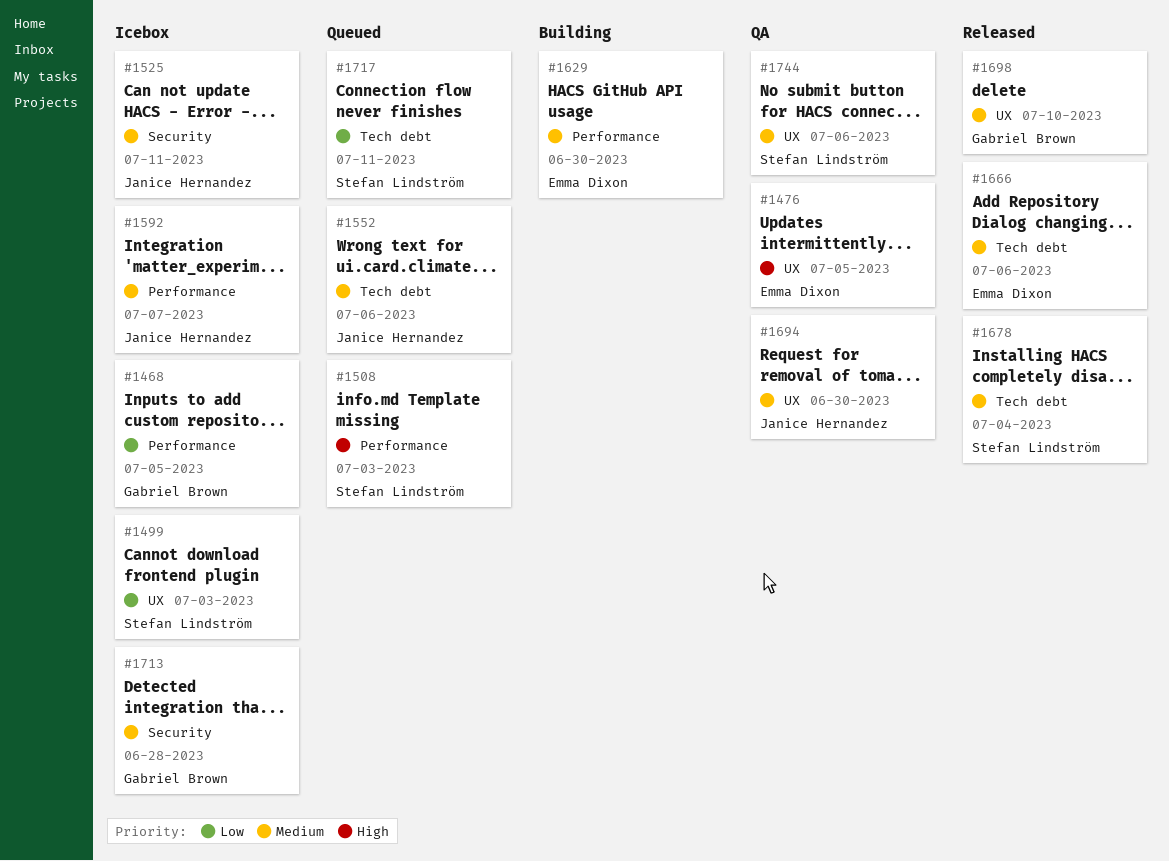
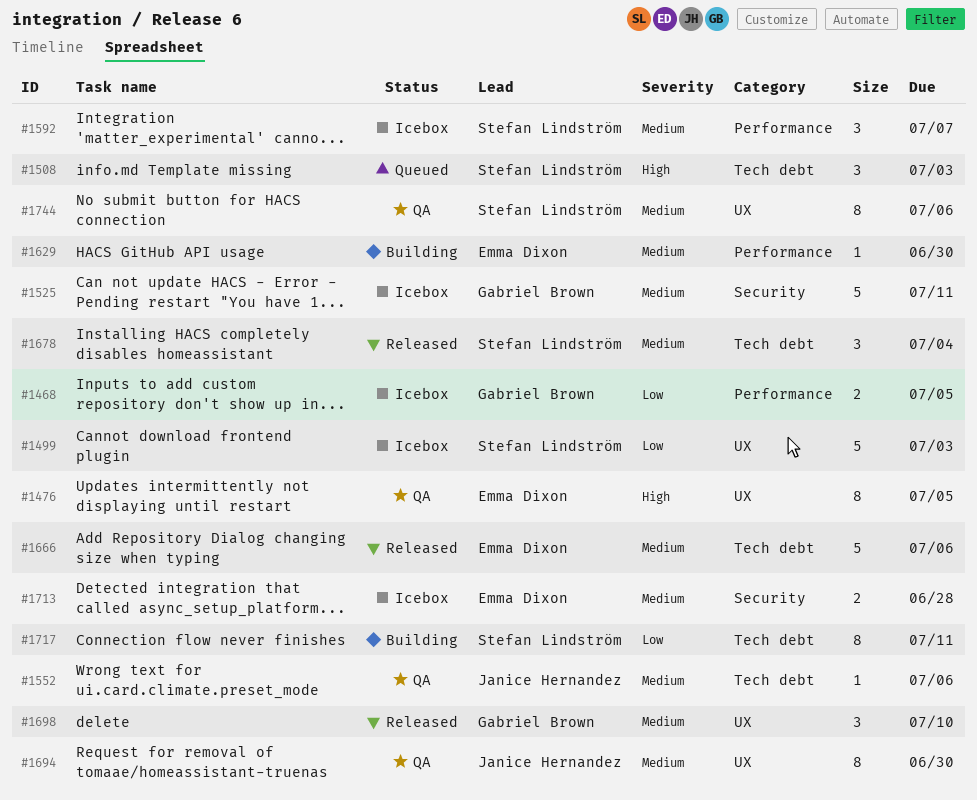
#1508, label: Performance -> Tech debt
#1525, owner: Janice Hernandez -> Gabriel Brown
#1552, status: Queued -> QA
#1592, owner: Janice Hernandez -> Stefan Lindström
#1713, owner: Gabriel Brown -> Emma Dixon
#1717, status: Queued -> Building

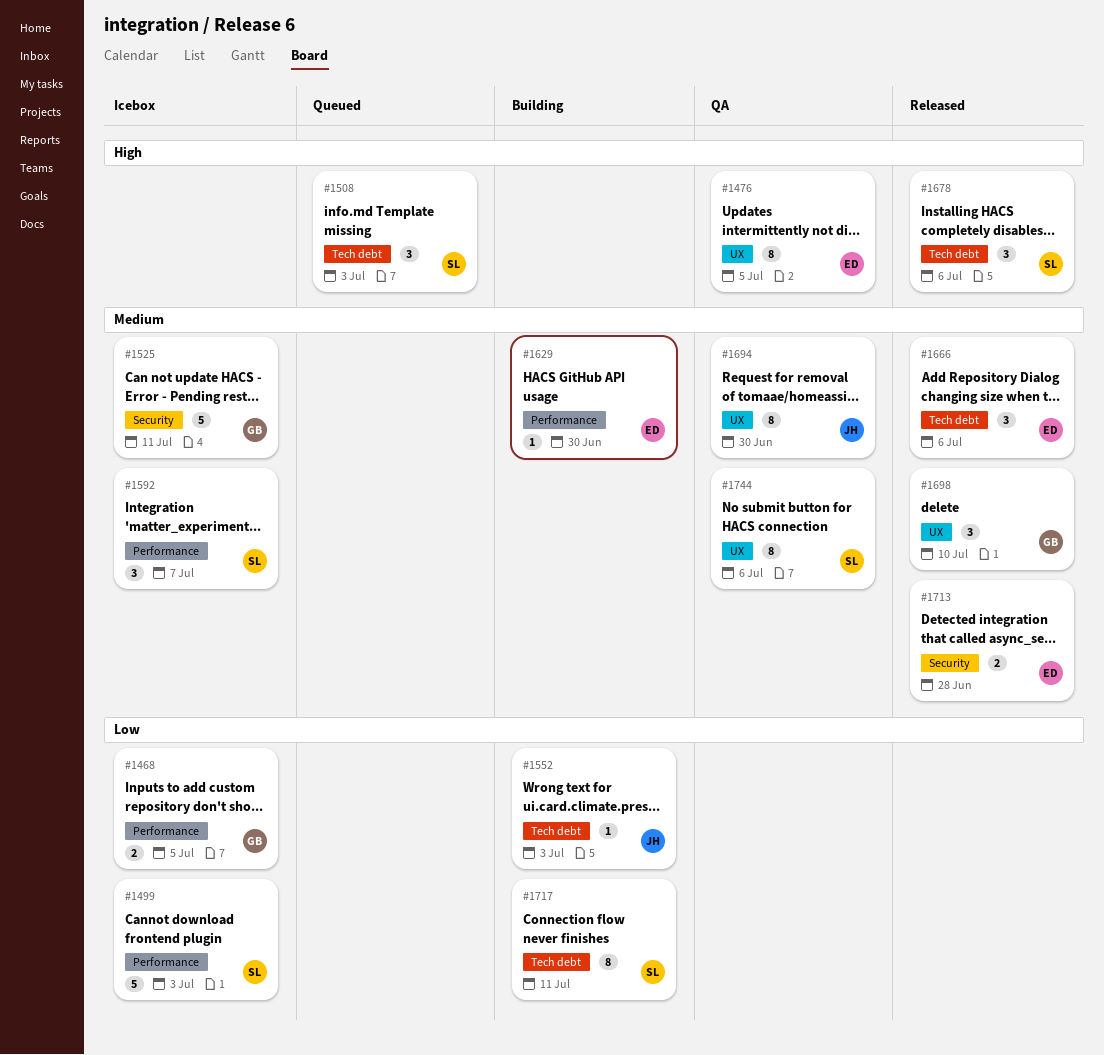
#1499, label: UX -> Performance
#1552, status: QA -> Building
#1552, priority: Medium -> Low
#1552, due: Jul 6 -> Jul 3
#1666, estimate: 5 -> 3
#1678, priority: Medium -> High
#1678, due: Jul 4 -> Jul 6
#1713, status: Icebox -> Released

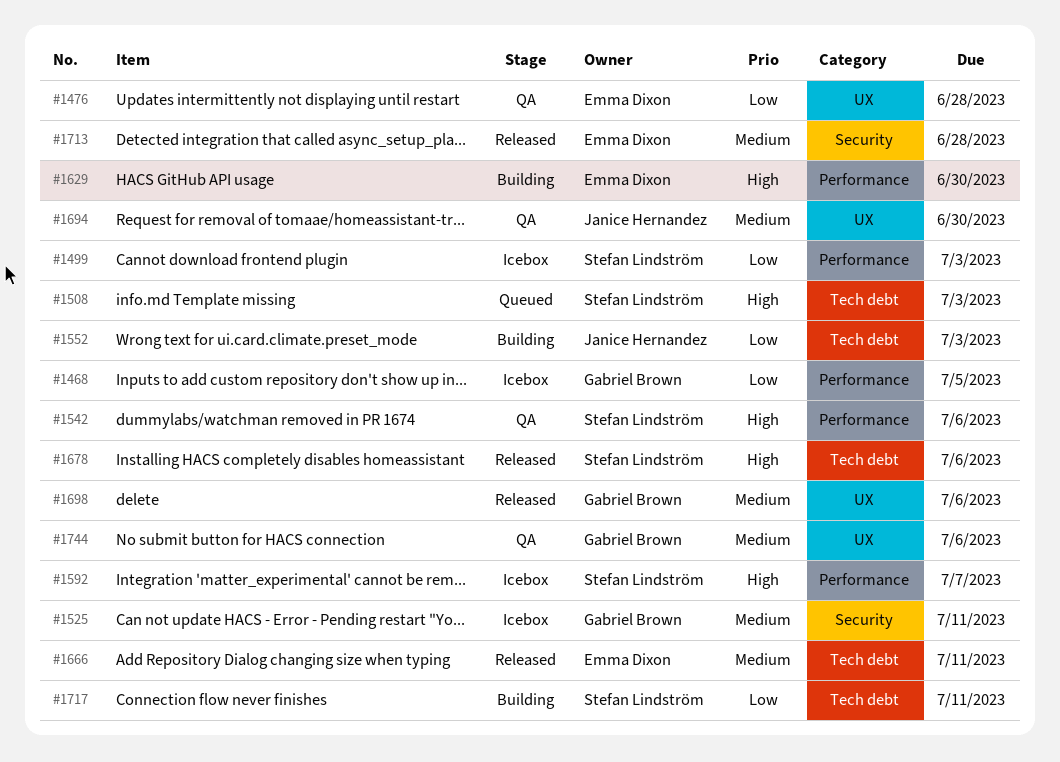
#1476, priority: High -> Low
#1476, due: Jul 5 -> Jun 28
#1542: none -> present
#1592, priority: Medium -> High
#1629, priority: Medium -> High
#1666, due: Jul 6 -> Jul 11
#1698, due: Jul 10 -> Jul 6
#1744, owner: Stefan Lindström -> Gabriel Brown

